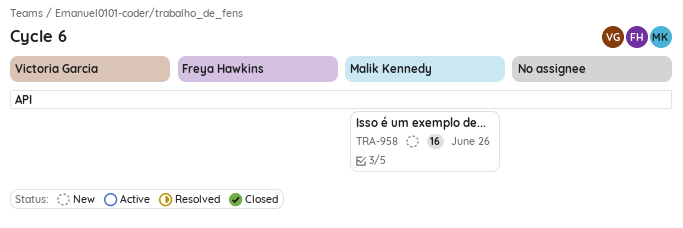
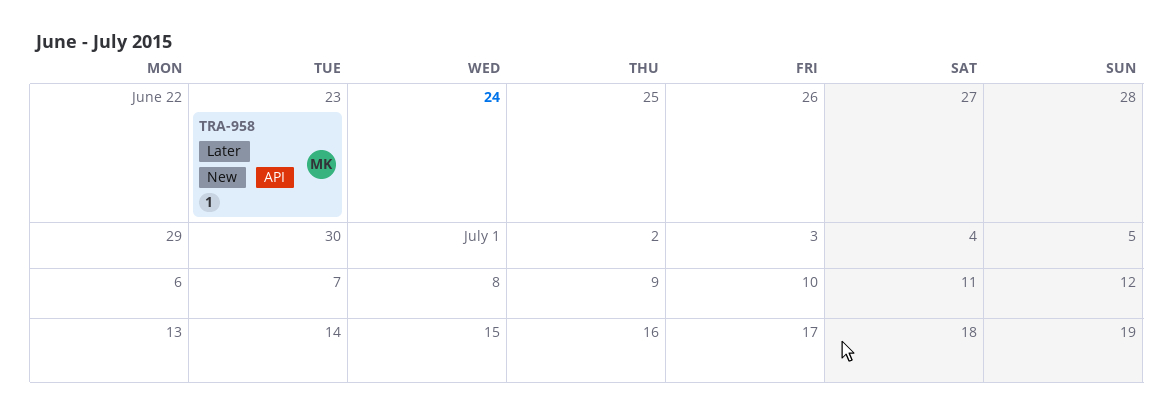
TRA-958, estimate: 16 -> 1
TRA-958, due: Jun 26 -> Jun 23

